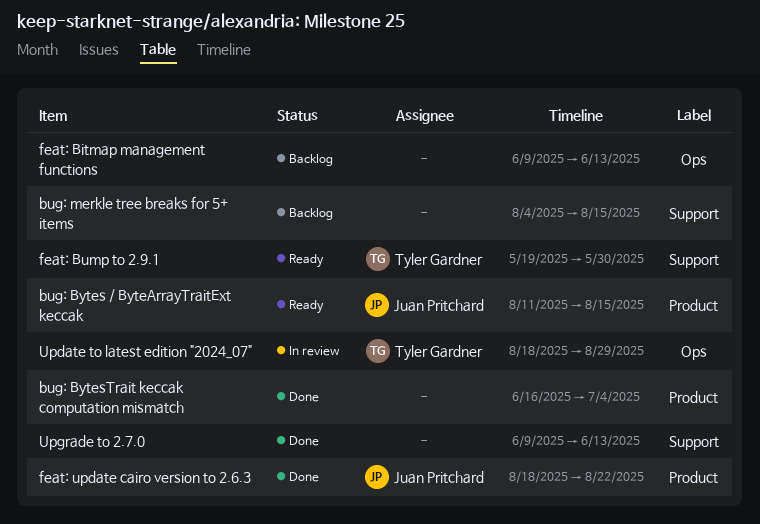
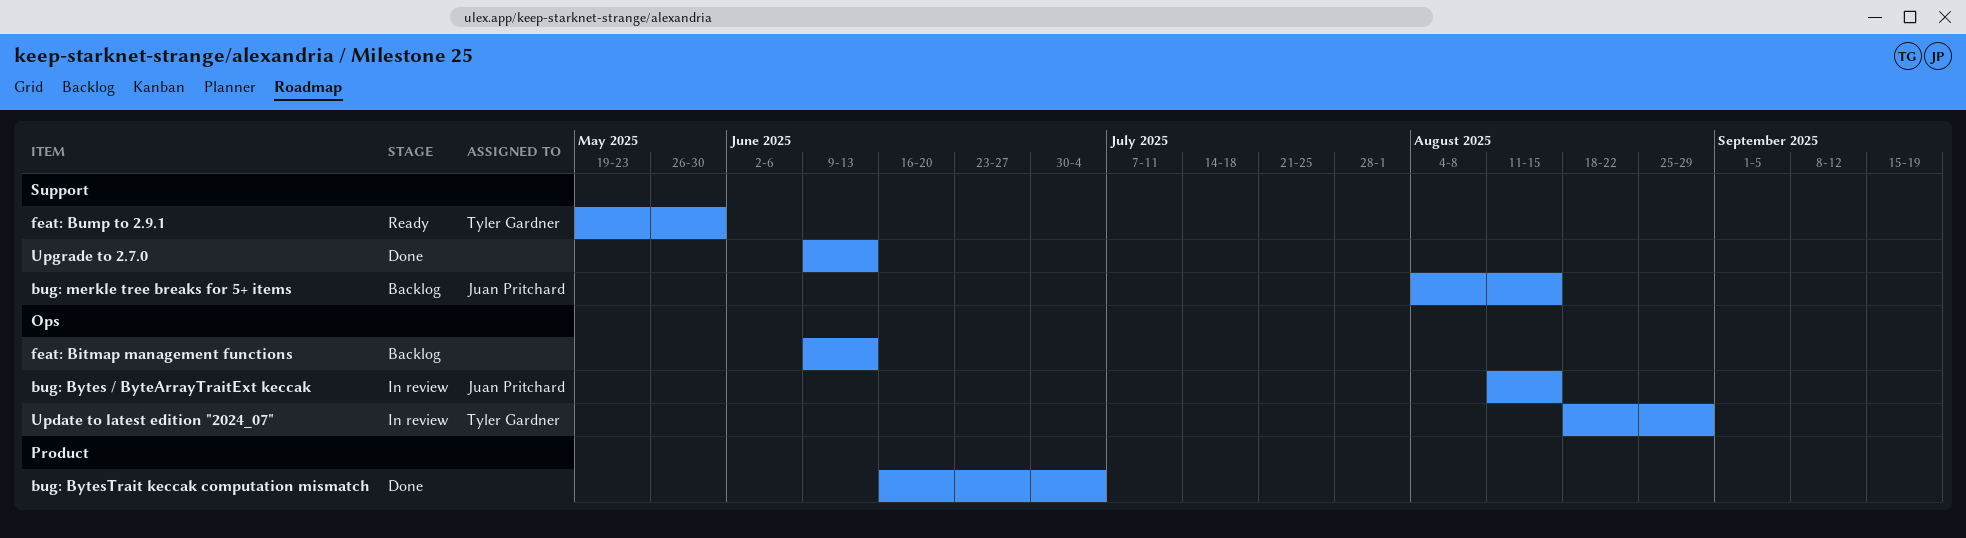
bug: Bytes / ByteArrayTraitExt keccak, status: Ready -> In review
bug: Bytes / ByteArrayTraitExt keccak, label: Product -> Ops
bug: merkle tree breaks for 5+ items, owner: none -> Juan Pritchard
feat: update cairo version to 2.6.3: present -> none

